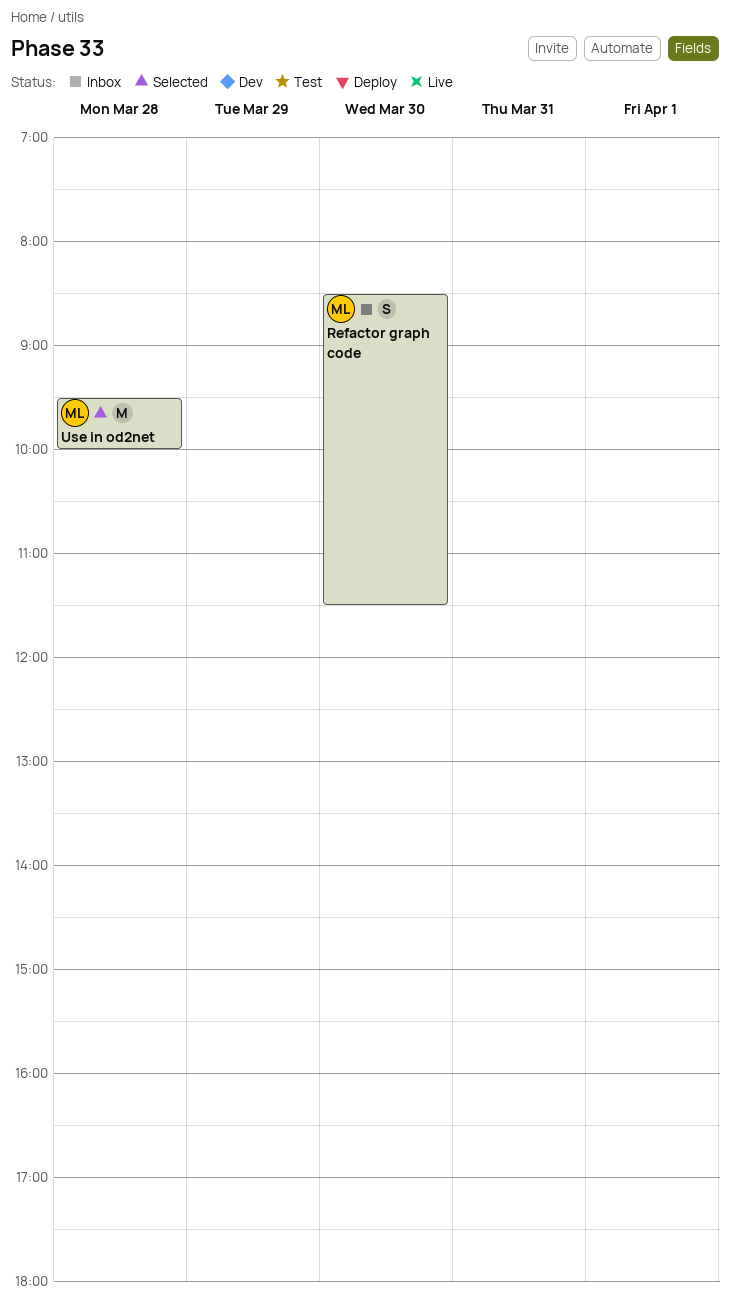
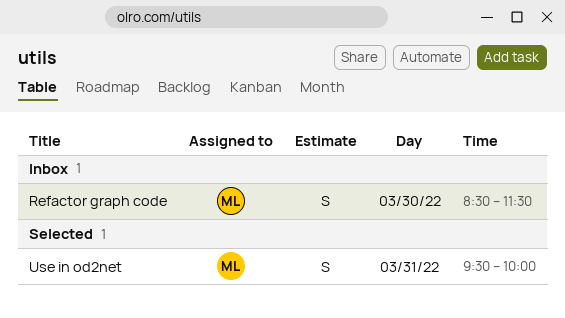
Use in od2net, estimate: M -> S
Use in od2net, day: Mar 28 -> Mar 31

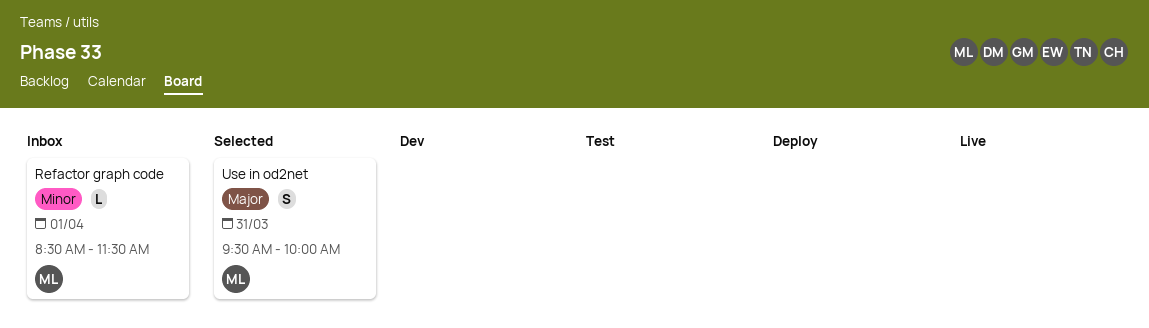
Refactor graph code, estimate: S -> L
Refactor graph code, day: Mar 30 -> Apr 1

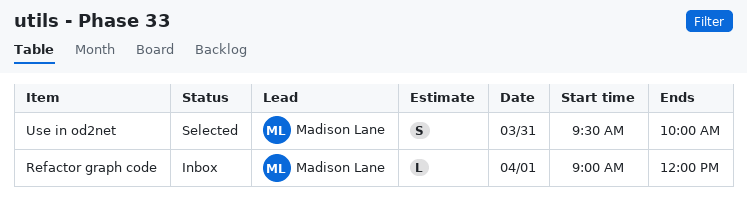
Refactor graph code, begins: 08:30 -> 09:00
Refactor graph code, ends: 11:30 -> 12:00

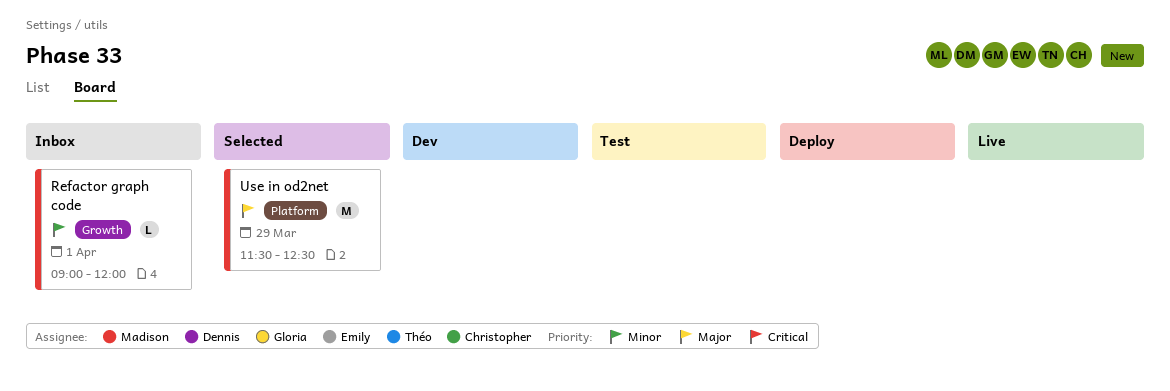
Use in od2net, estimate: S -> M
Use in od2net, day: Mar 31 -> Mar 29
Use in od2net, begins: 09:30 -> 11:30
Use in od2net, ends: 10:00 -> 12:30

